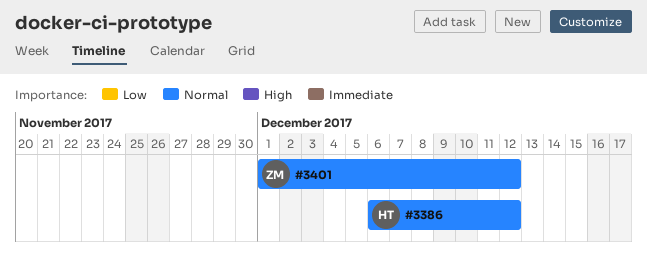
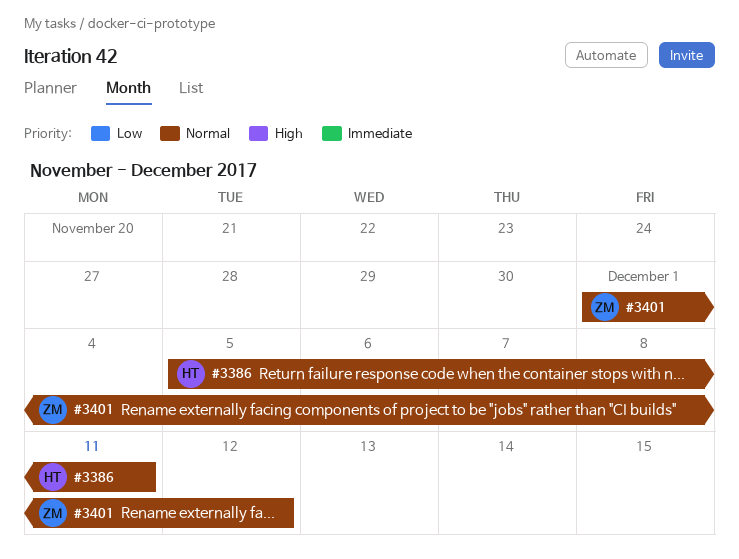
#3386, start: Dec 6 -> Dec 5
#3386, due: Dec 12 -> Dec 11

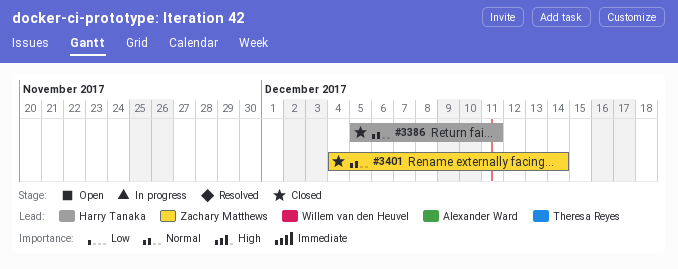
#3401, start: Dec 1 -> Dec 4
#3401, due: Dec 12 -> Dec 14

